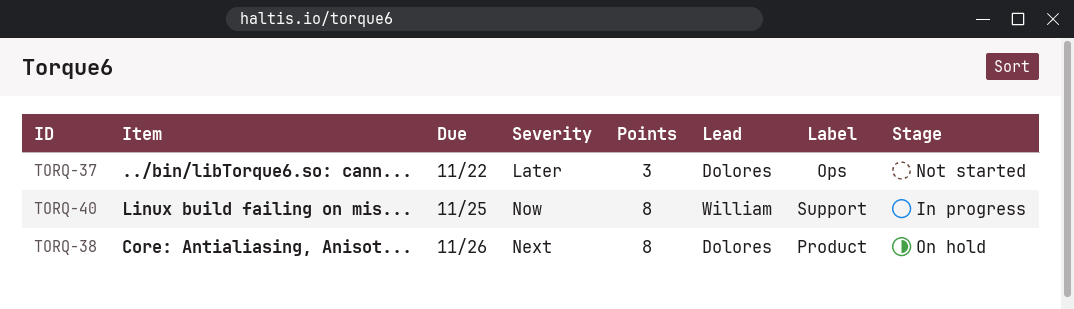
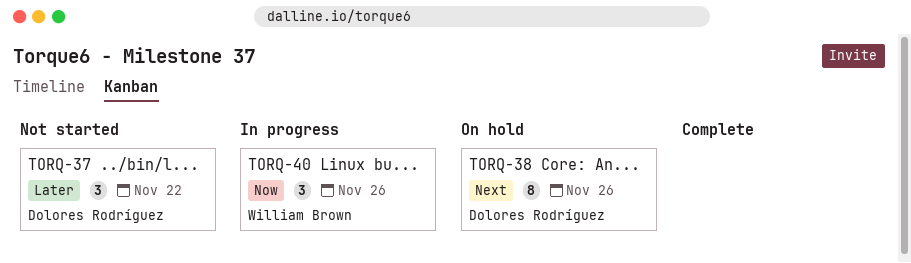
TORQ-40, estimate: 8 -> 3
TORQ-40, due: Nov 25 -> Nov 26

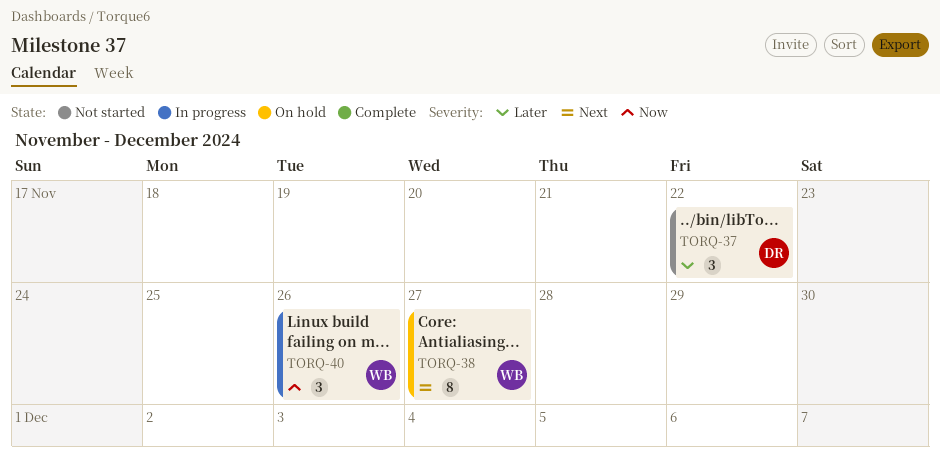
TORQ-38, owner: Dolores Rodríguez -> William Brown
TORQ-38, due: Nov 26 -> Nov 27

